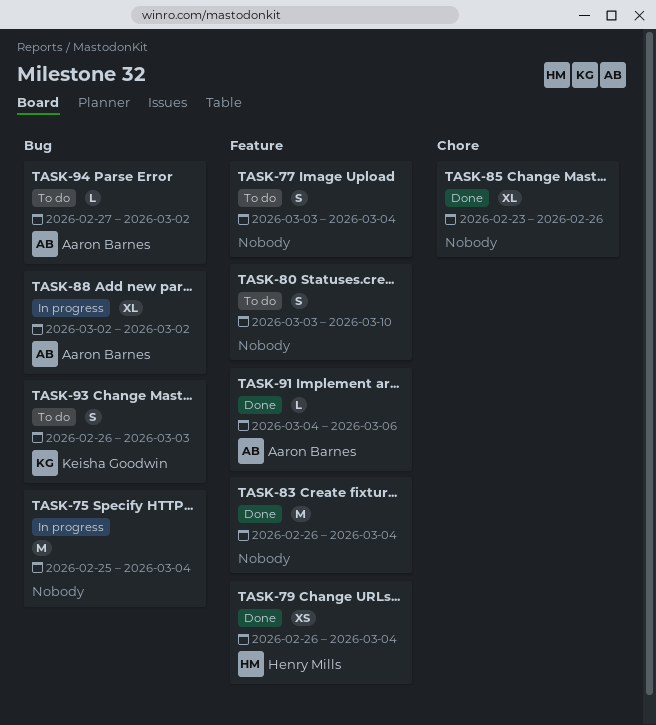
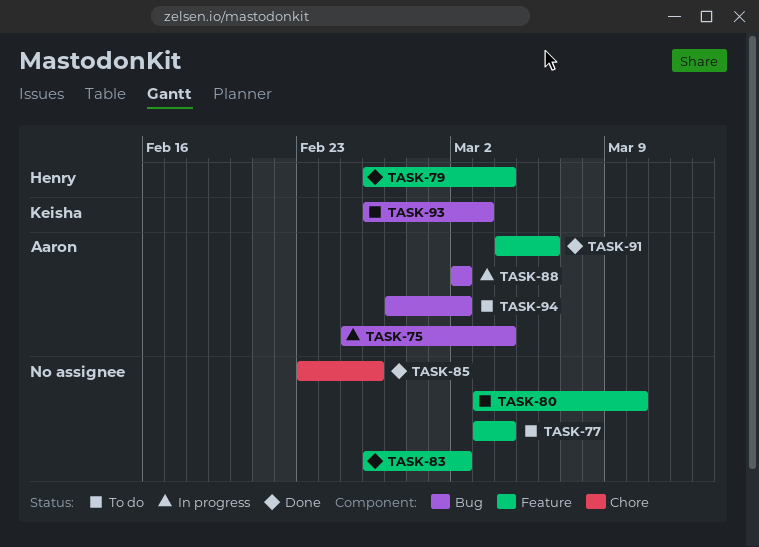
TASK-75, owner: none -> Aaron Barnes
TASK-83, due: Mar 4 -> Mar 2

